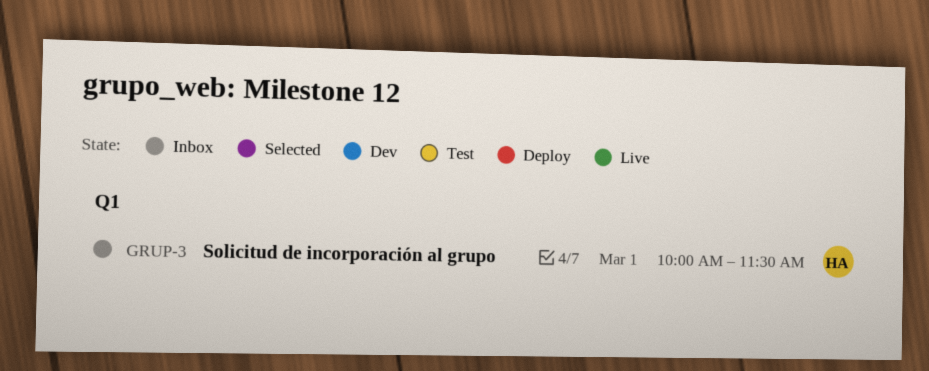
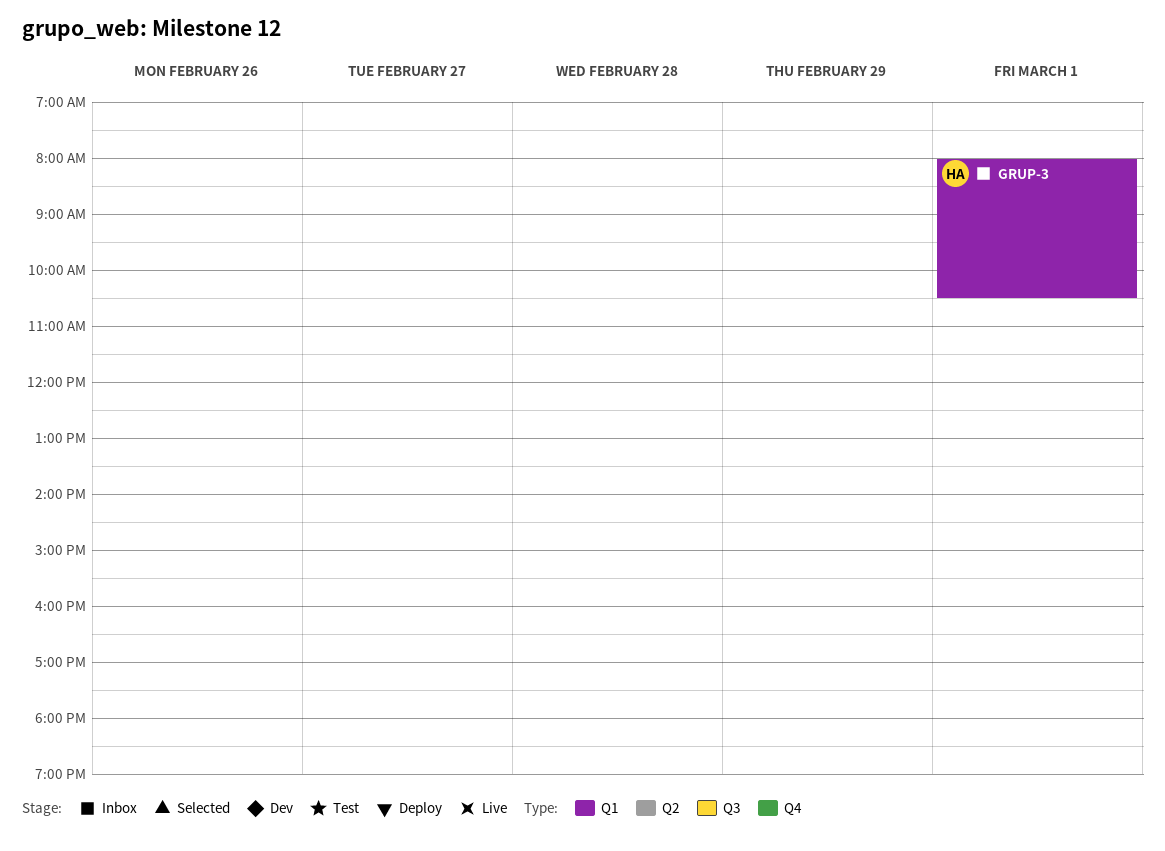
GRUP-3, begins: 10:00 -> 08:00
GRUP-3, ends: 11:30 -> 10:30

